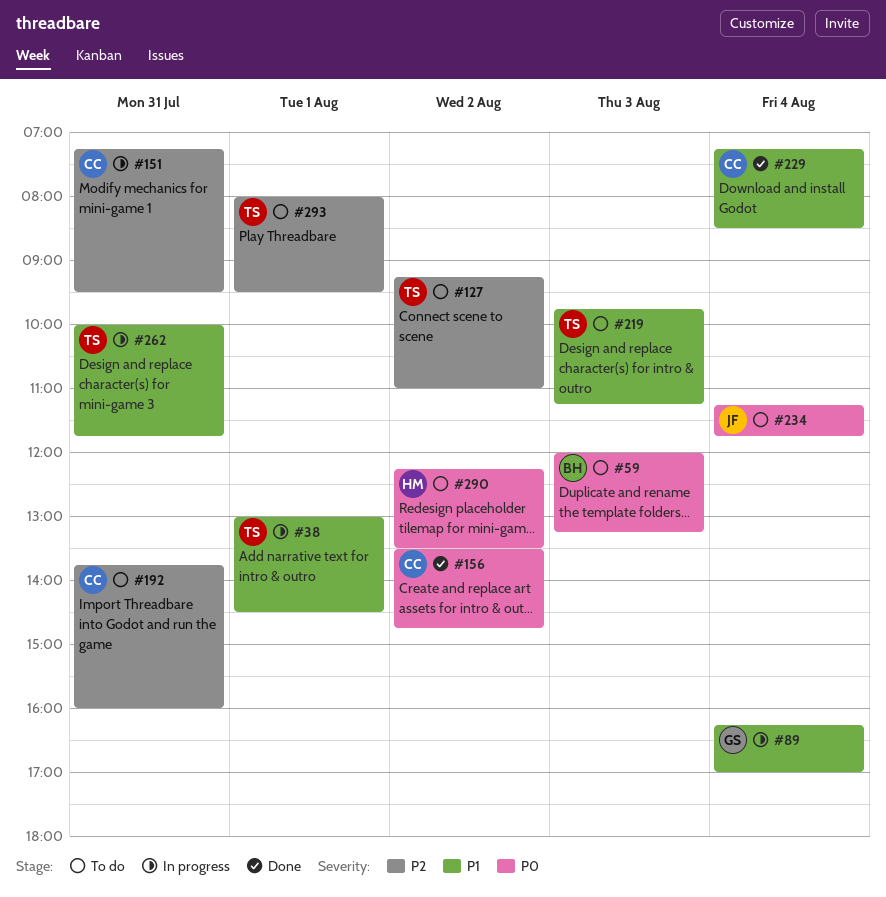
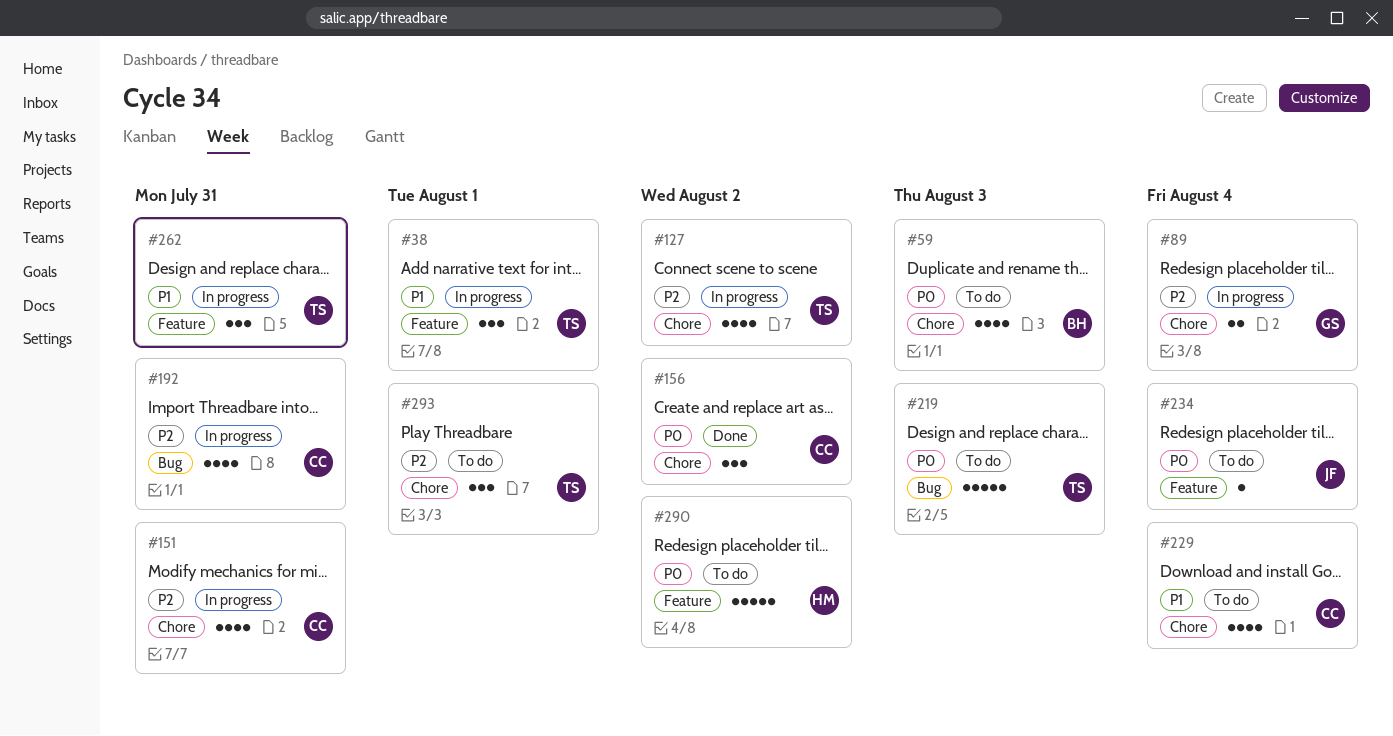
#89, priority: P1 -> P2
#127, status: To do -> In progress
#192, status: To do -> In progress
#219, priority: P1 -> P0
#229, status: Done -> To do

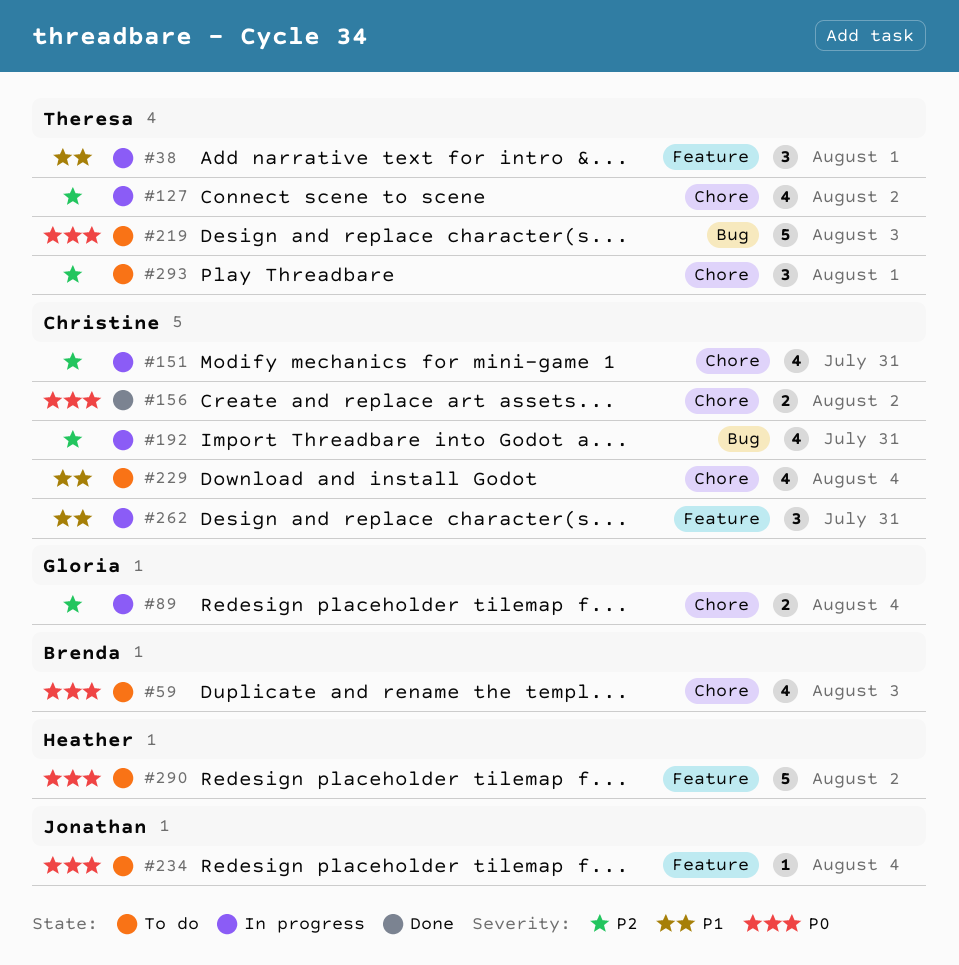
#156, estimate: 3 -> 2
#262, owner: Theresa -> Christine

